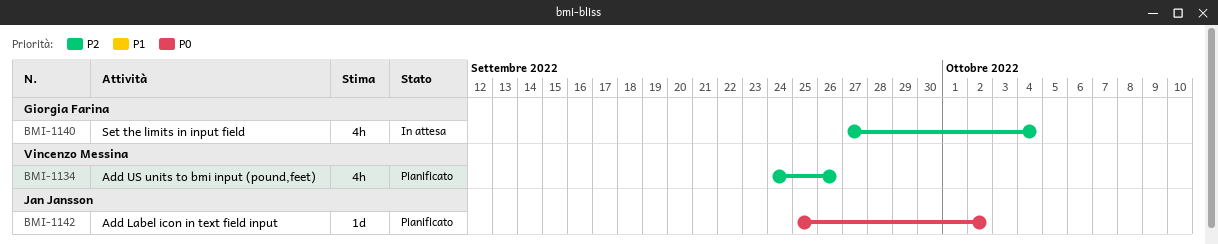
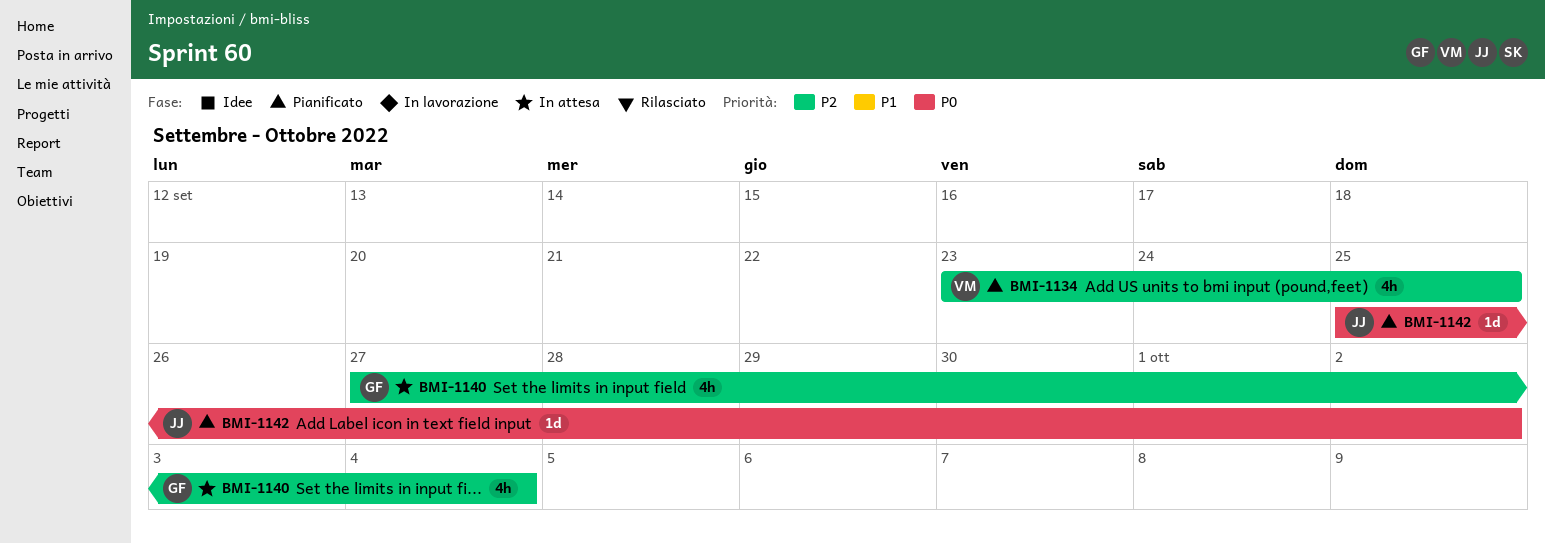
BMI-1134, start: Sep 24 -> Sep 23
BMI-1134, due: Sep 26 -> Sep 25

